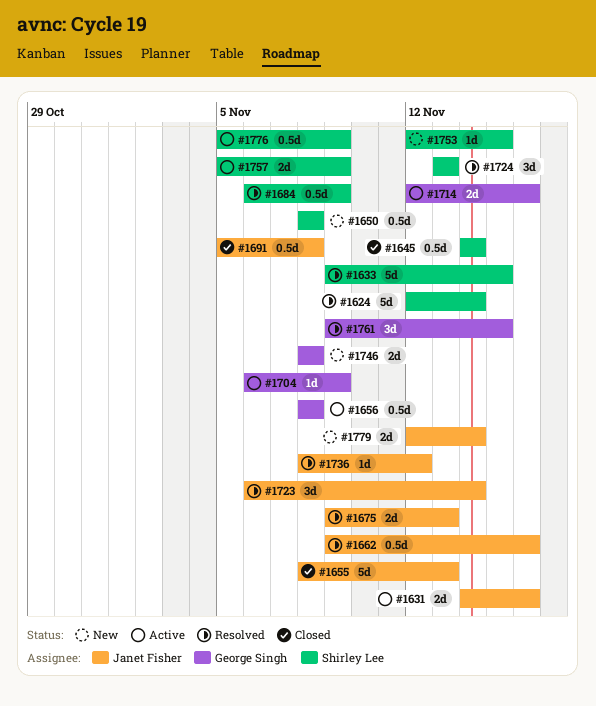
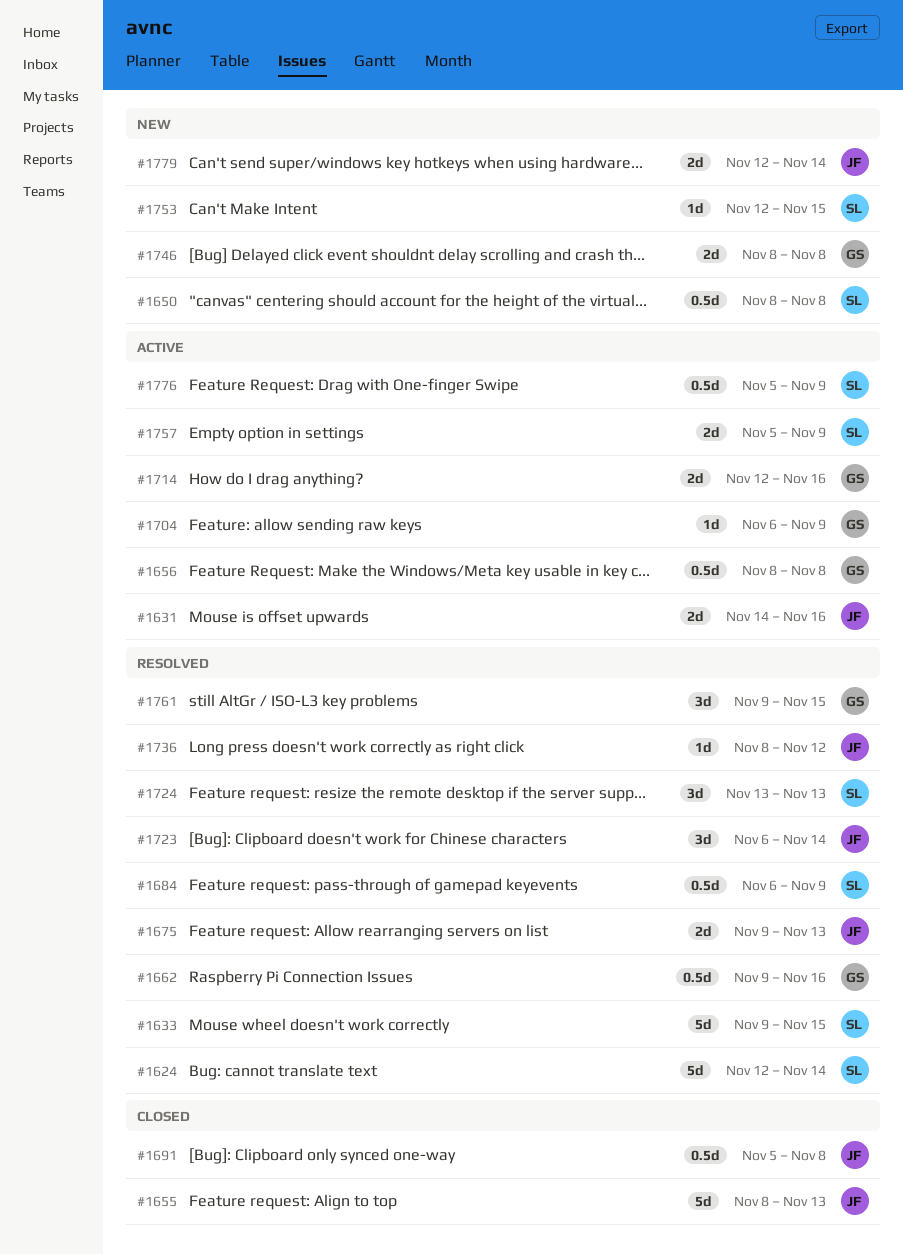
#1645: present -> none
#1662, owner: Janet Fisher -> George Singh

